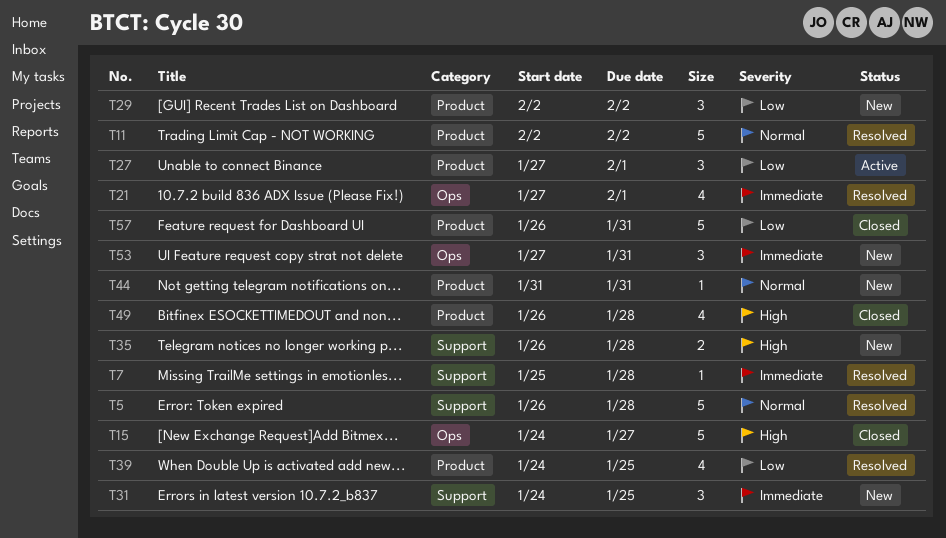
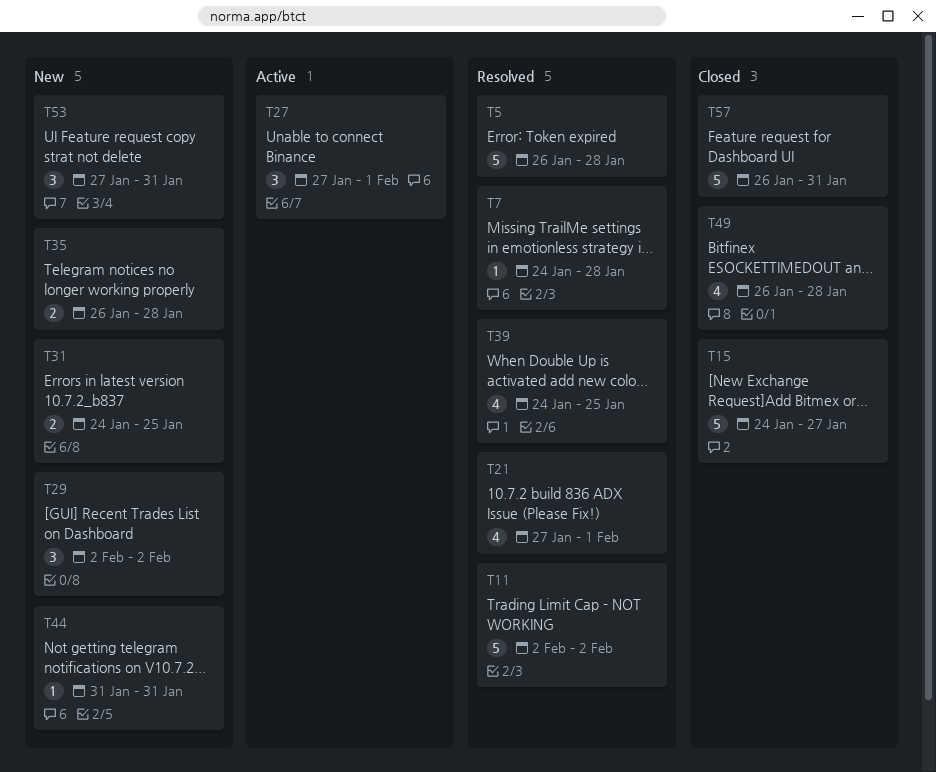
T7, start: Jan 25 -> Jan 24
T31, estimate: 3 -> 2

